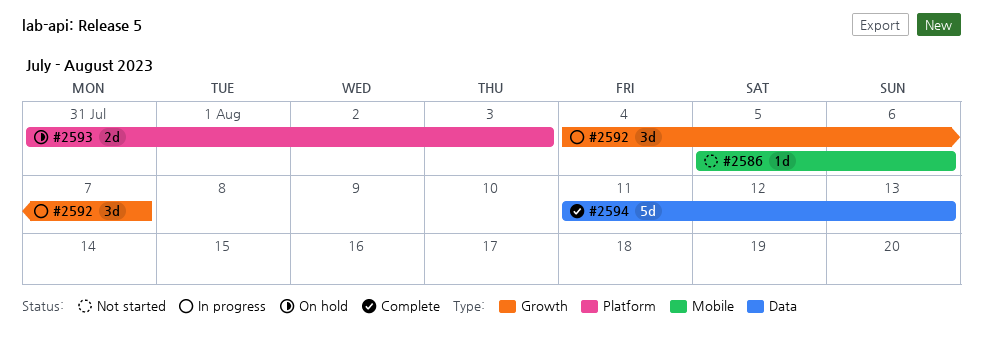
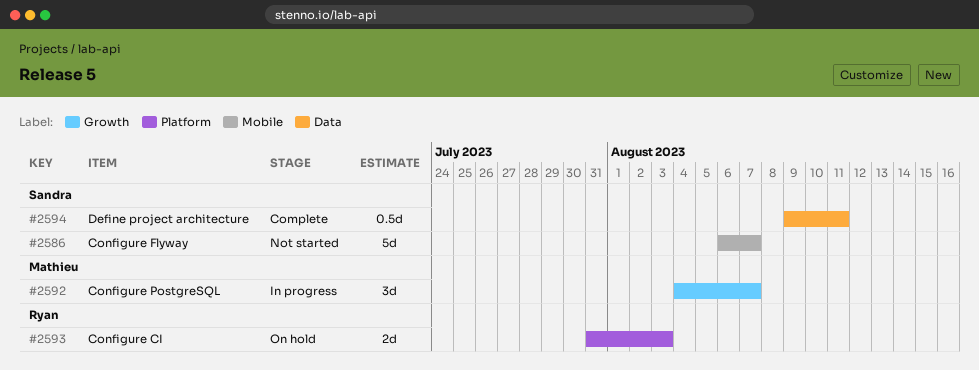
#2586, estimate: 1d -> 5d
#2586, start: Aug 5 -> Aug 6
#2586, due: Aug 6 -> Aug 7
#2594, estimate: 5d -> 0.5d
#2594, start: Aug 11 -> Aug 9
#2594, due: Aug 13 -> Aug 11

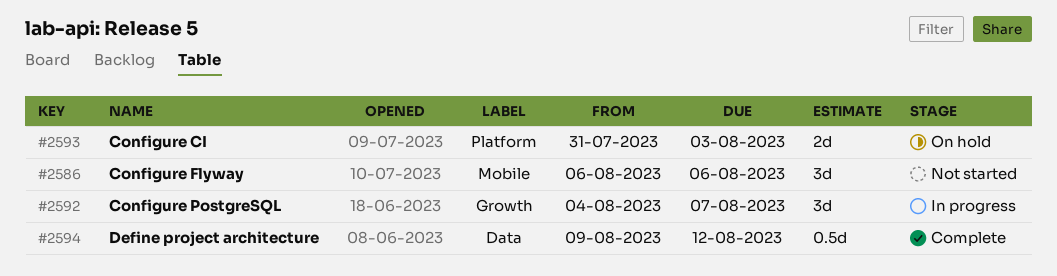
#2586, estimate: 5d -> 3d
#2586, due: Aug 7 -> Aug 6
#2594, due: Aug 11 -> Aug 12

